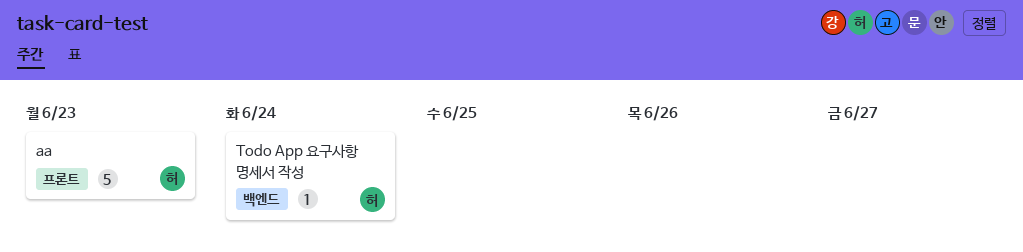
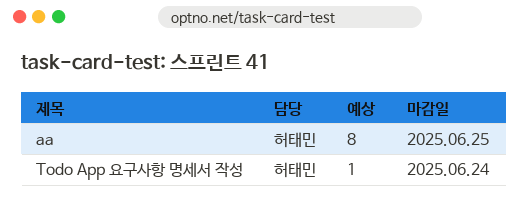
aa, estimate: 5 -> 8
aa, due: Jun 23 -> Jun 25

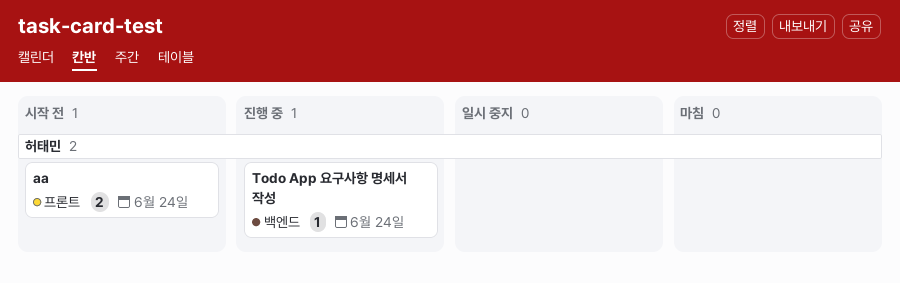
aa, estimate: 8 -> 2
aa, due: Jun 25 -> Jun 24

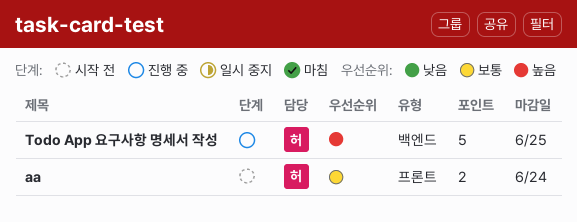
Todo App 요구사항 명세서 작성, estimate: 1 -> 5
Todo App 요구사항 명세서 작성, due: Jun 24 -> Jun 25

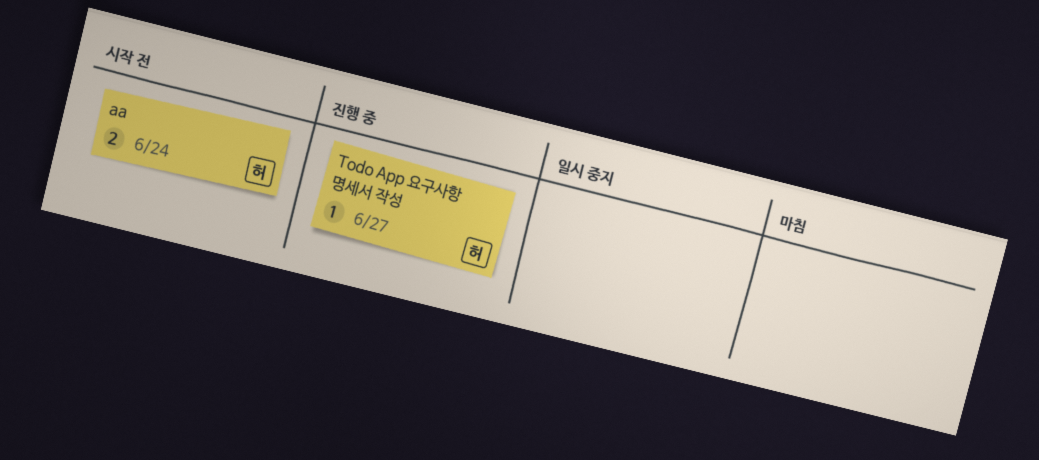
Todo App 요구사항 명세서 작성, estimate: 5 -> 1
Todo App 요구사항 명세서 작성, due: Jun 25 -> Jun 27

